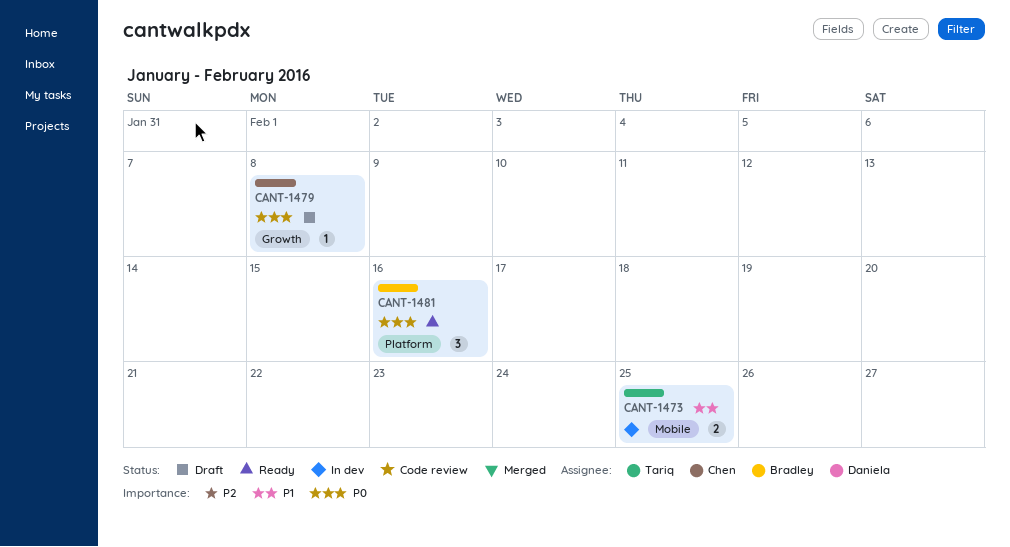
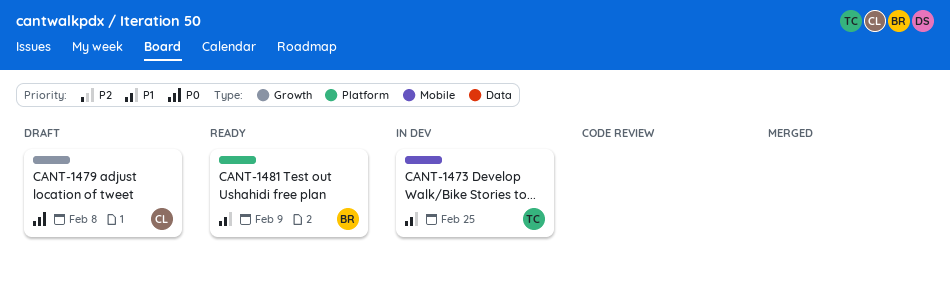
CANT-1481, priority: P0 -> P1
CANT-1481, due: Feb 16 -> Feb 9

